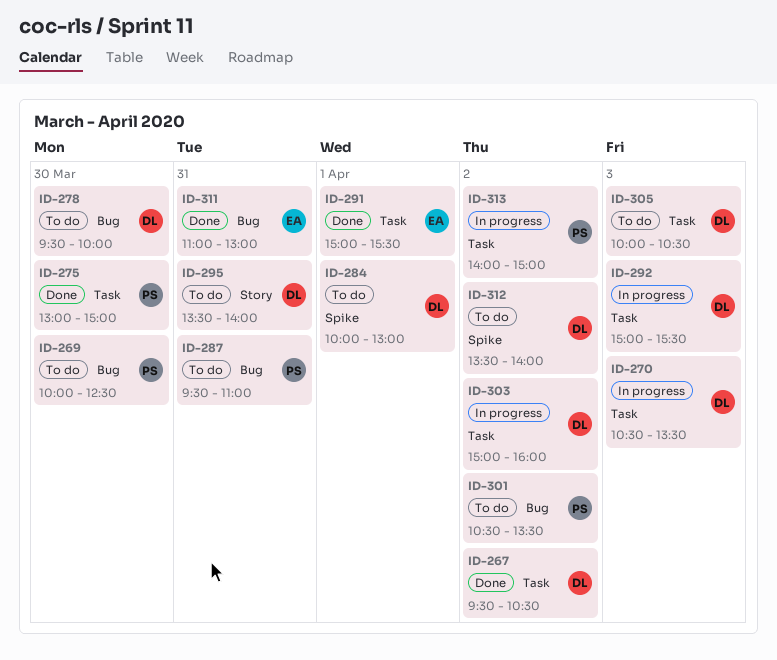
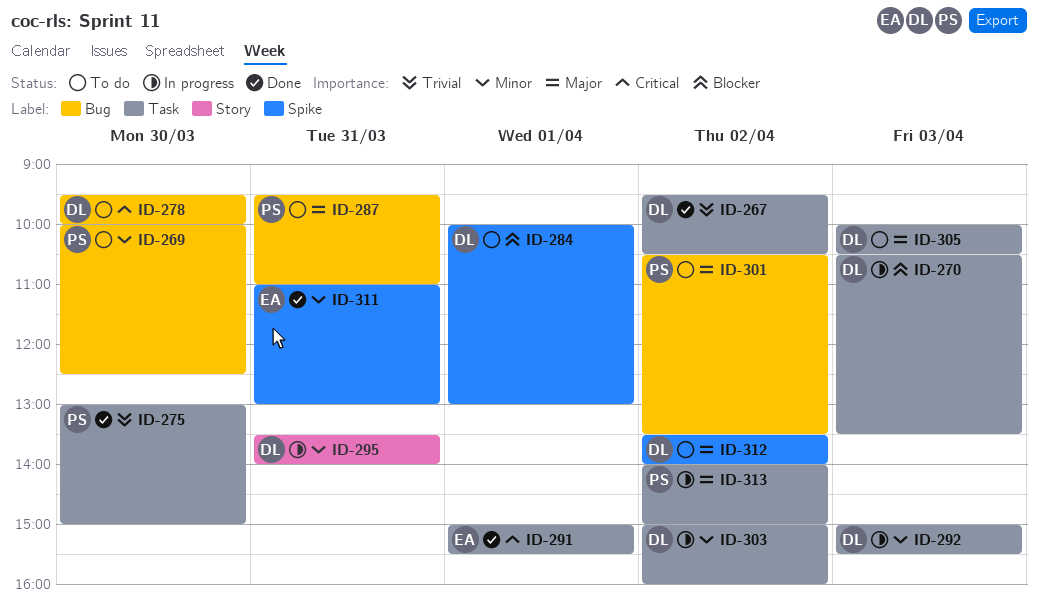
ID-295, status: To do -> In progress
ID-311, label: Bug -> Spike

